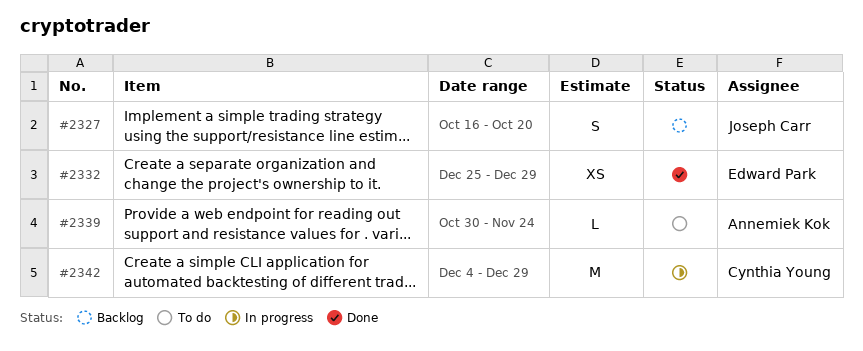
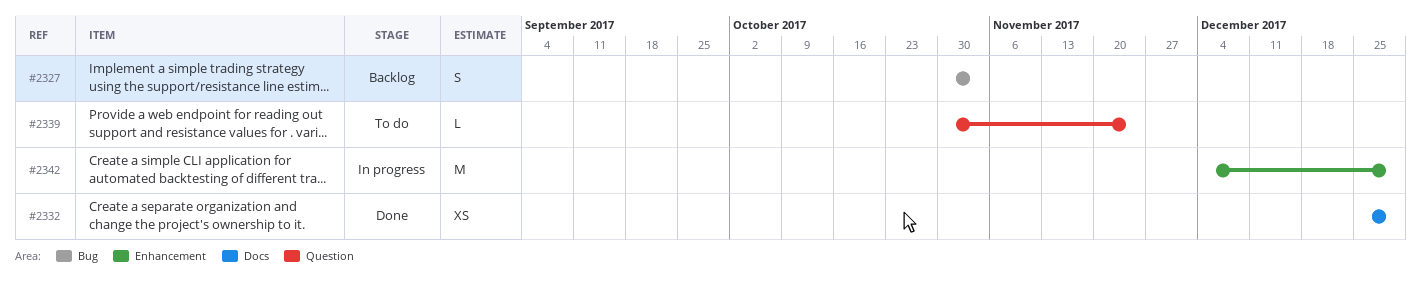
#2327, start: Oct 16 -> Oct 30
#2327, due: Oct 20 -> Nov 3

